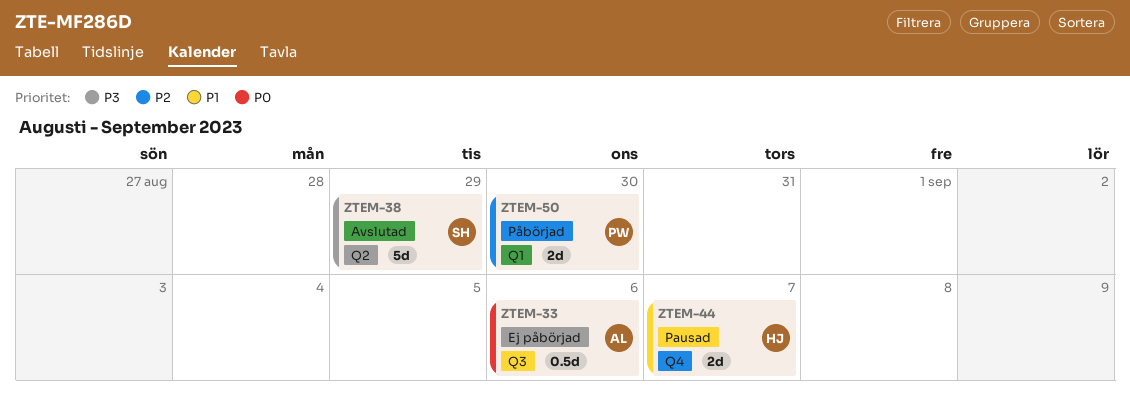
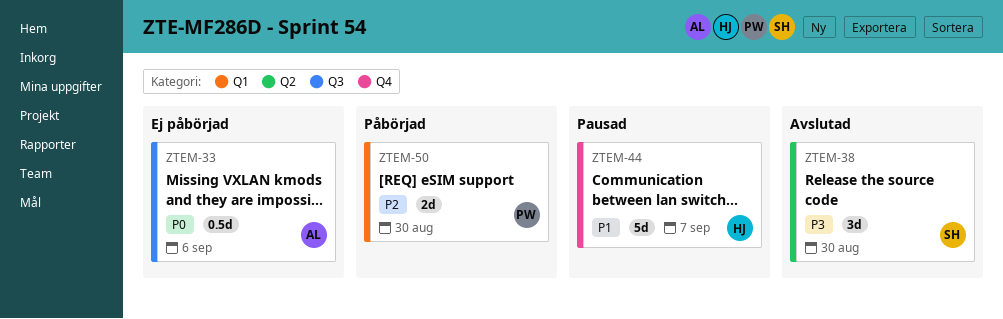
ZTEM-38, estimate: 5d -> 3d
ZTEM-38, due: Aug 29 -> Aug 30
ZTEM-44, estimate: 2d -> 5d

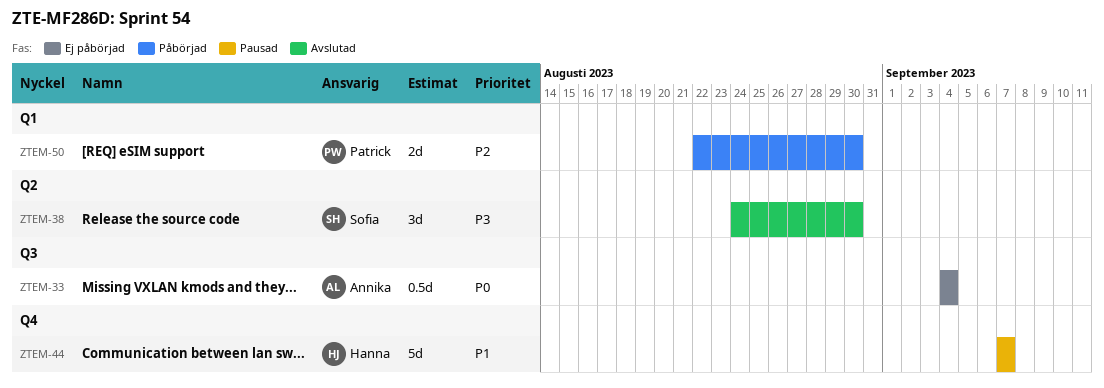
ZTEM-33, due: Sep 6 -> Sep 4

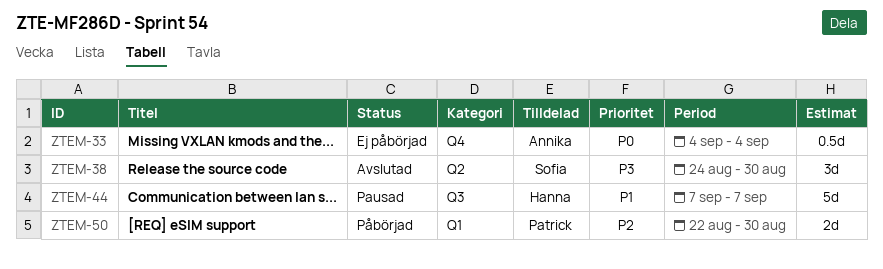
ZTEM-33, label: Q3 -> Q4
ZTEM-44, label: Q4 -> Q3

